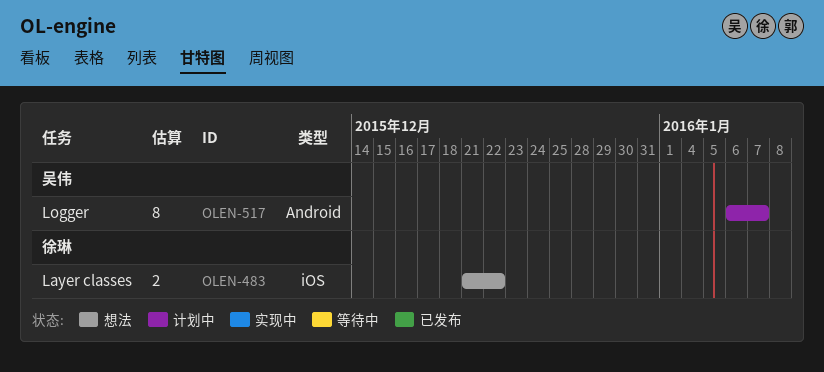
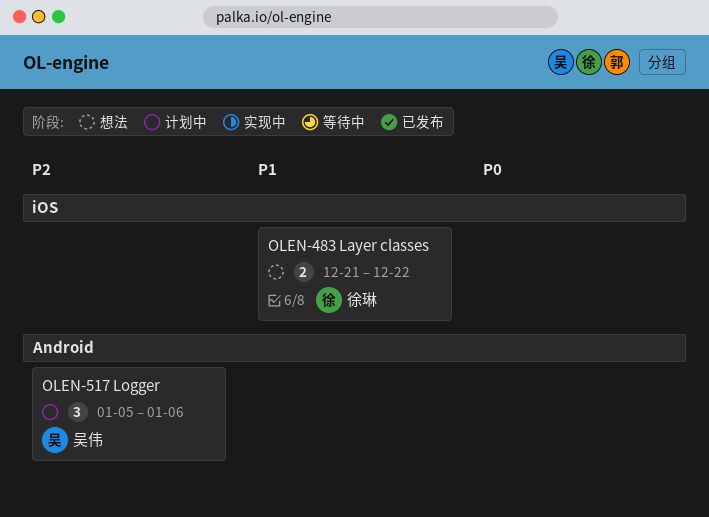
OLEN-517, estimate: 8 -> 3
OLEN-517, start: Jan 6 -> Jan 5
OLEN-517, due: Jan 7 -> Jan 6

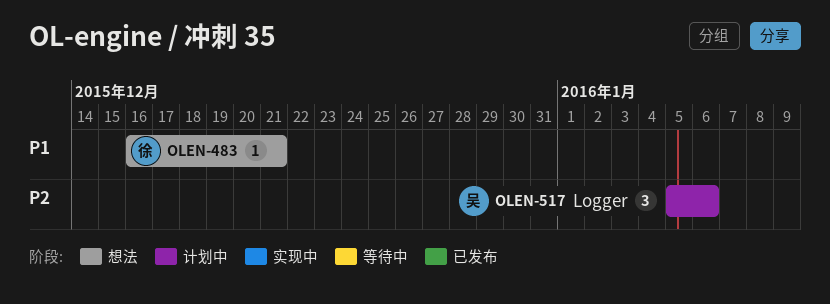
OLEN-483, estimate: 2 -> 1
OLEN-483, start: Dec 21 -> Dec 16
OLEN-483, due: Dec 22 -> Dec 21

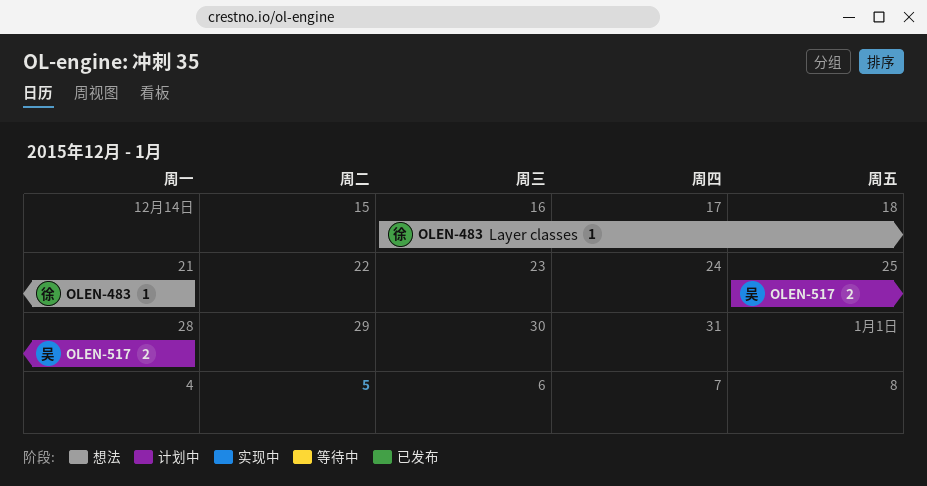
OLEN-517, estimate: 3 -> 2
OLEN-517, start: Jan 5 -> Dec 25
OLEN-517, due: Jan 6 -> Dec 28

